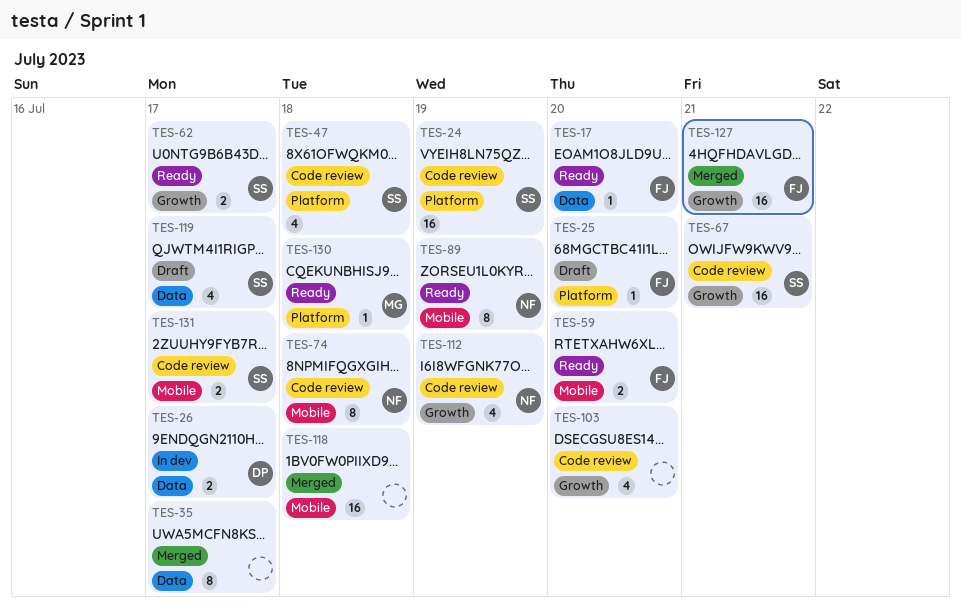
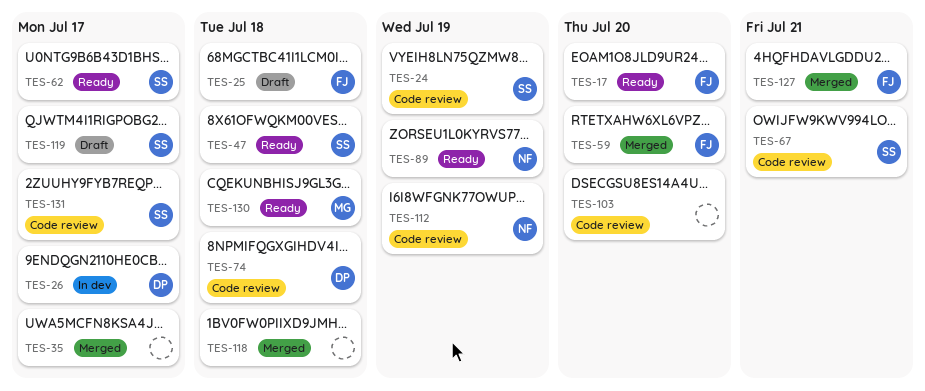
TES-25, due: Jul 20 -> Jul 18
TES-47, status: Code review -> Ready
TES-59, status: Ready -> Merged
TES-74, owner: NF -> DP

